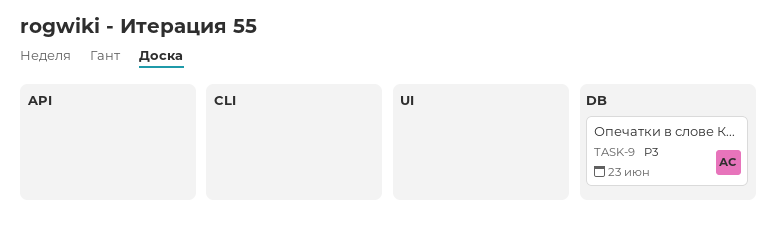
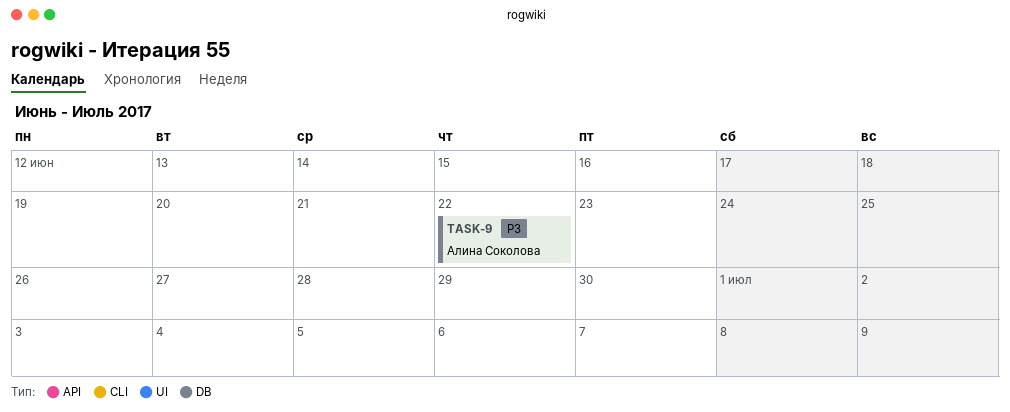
TASK-9, due: Jun 23 -> Jun 22

